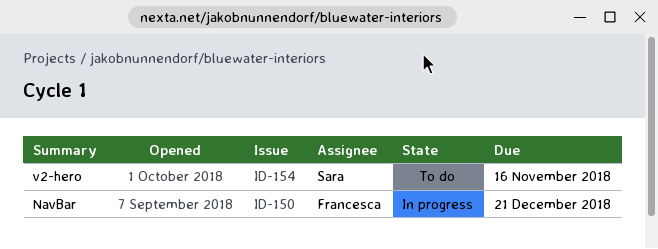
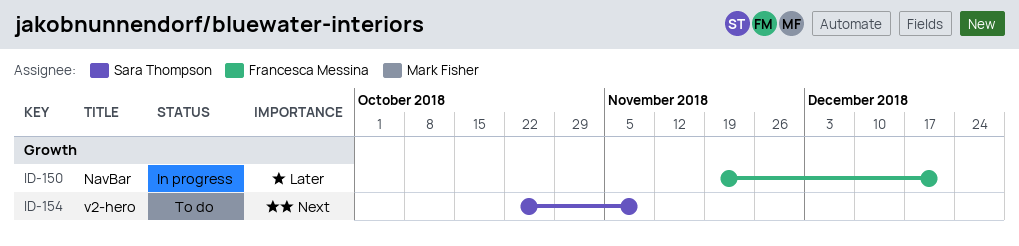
ID-154, due: Nov 16 -> Nov 9

